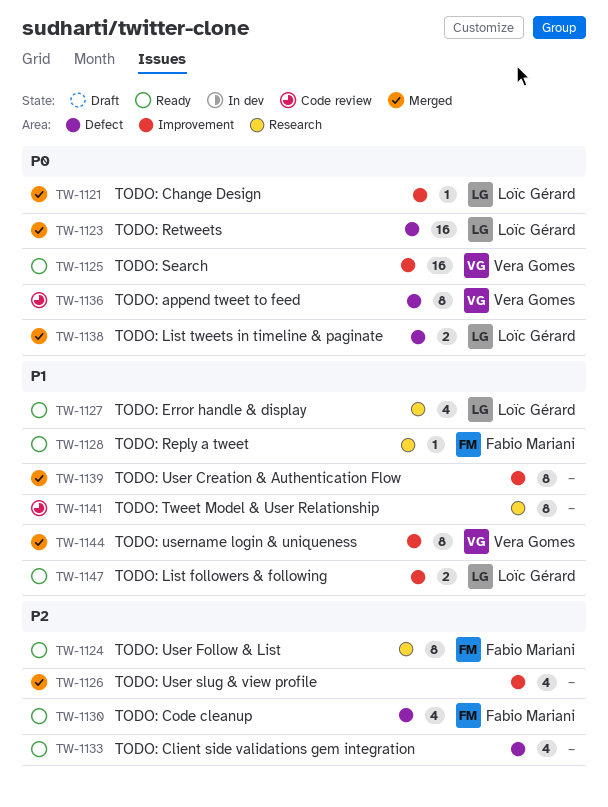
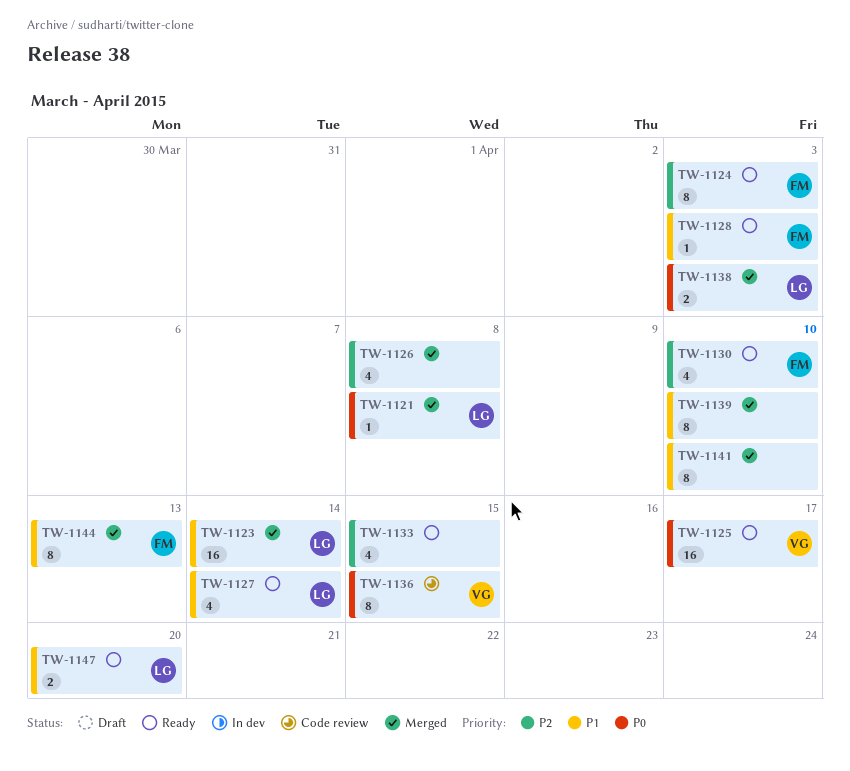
TW-1123, priority: P0 -> P1
TW-1141, status: Code review -> Merged
TW-1144, owner: Vera Gomes -> Fabio Mariani

